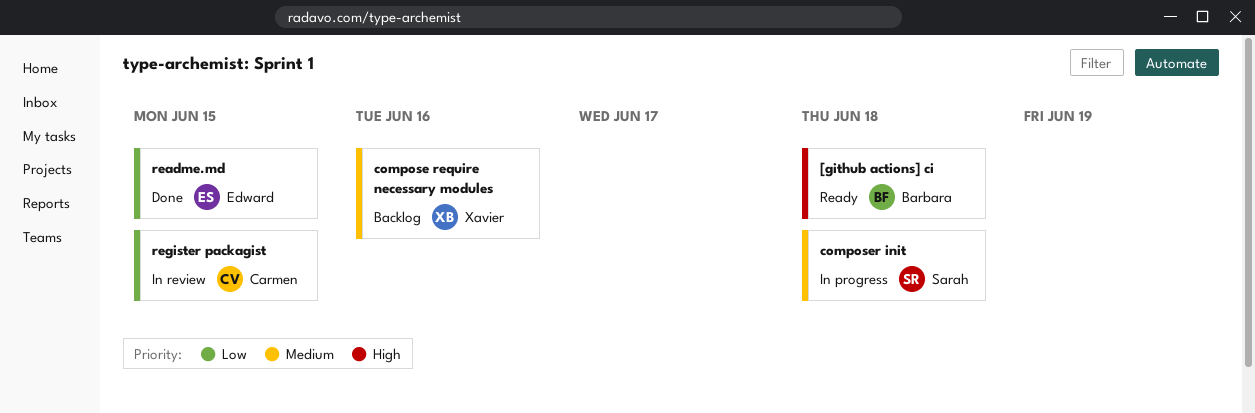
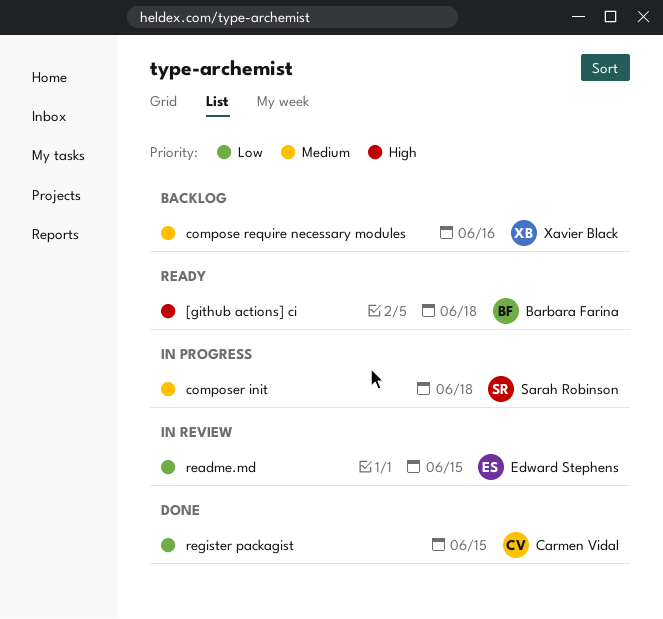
readme.md, status: Done -> In review
register packagist, status: In review -> Done

